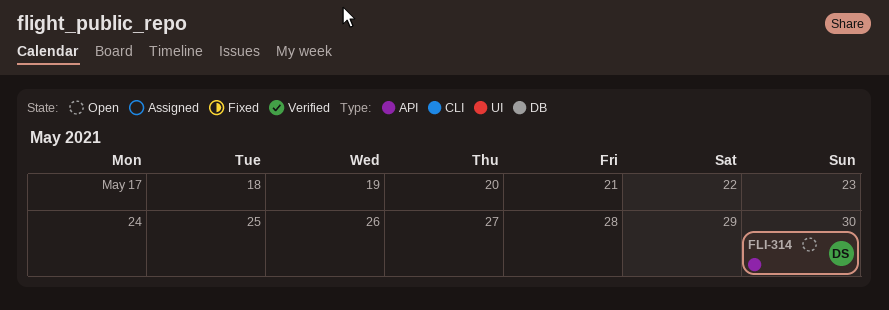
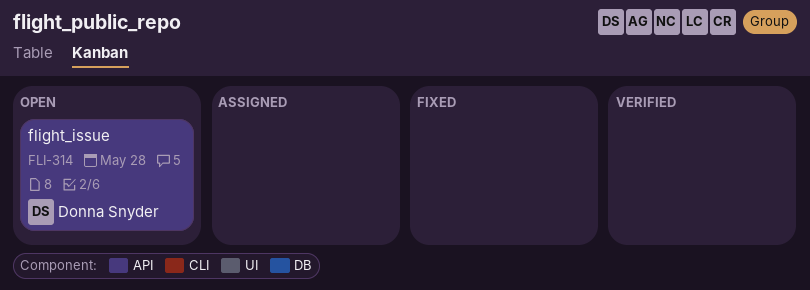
FLI-314, due: May 30 -> May 28

